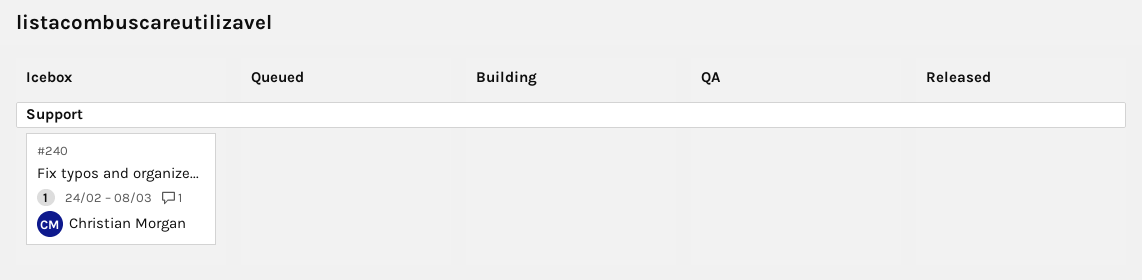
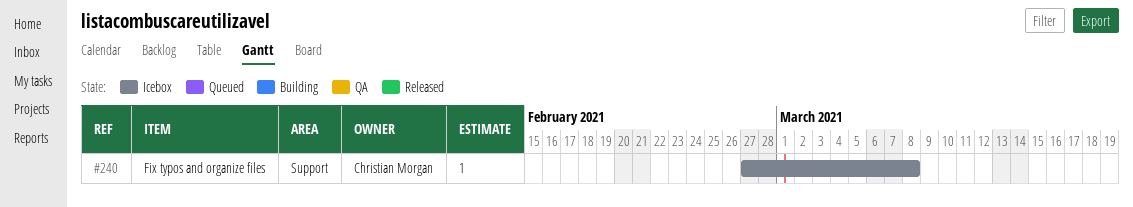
#240, start: Feb 24 -> Feb 27

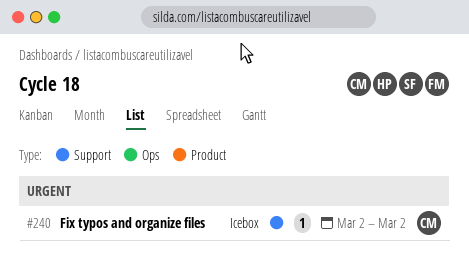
#240, start: Feb 27 -> Mar 2
#240, due: Mar 8 -> Mar 2

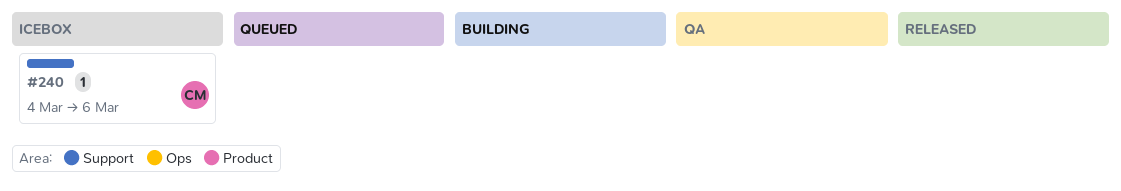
#240, start: Mar 2 -> Mar 4
#240, due: Mar 2 -> Mar 6

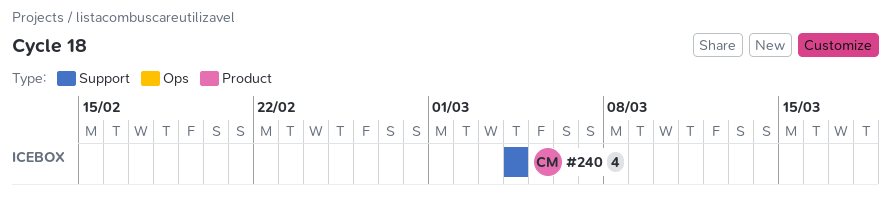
#240, estimate: 1 -> 4
#240, due: Mar 6 -> Mar 4

